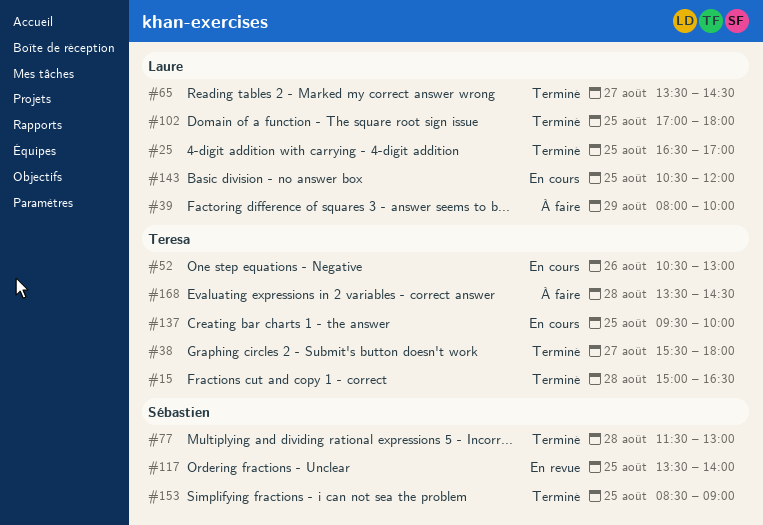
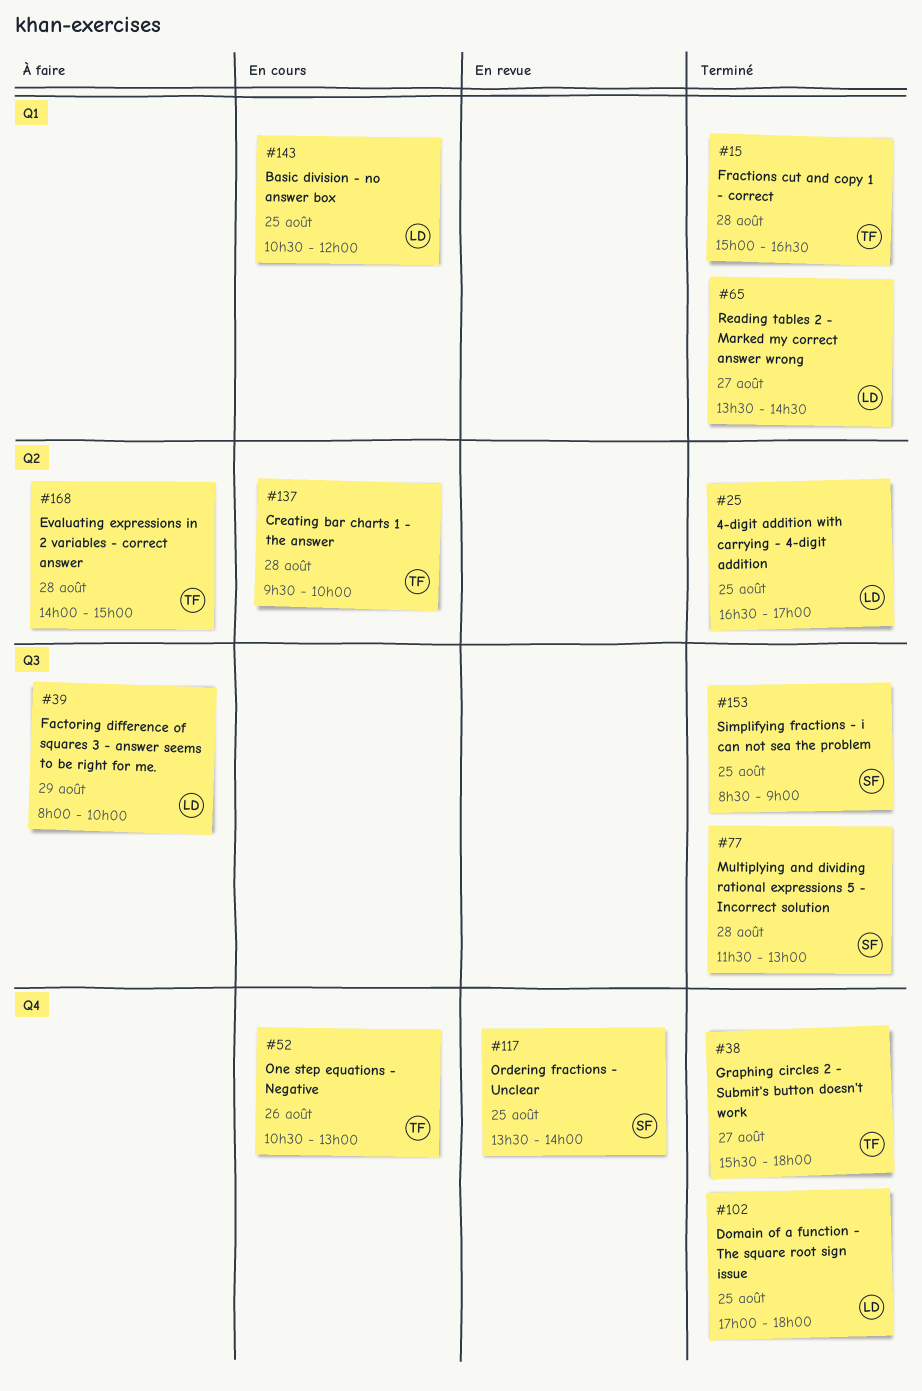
#137, day: Aug 25 -> Aug 28
#168, begins: 13:30 -> 14:00
#168, ends: 14:30 -> 15:00

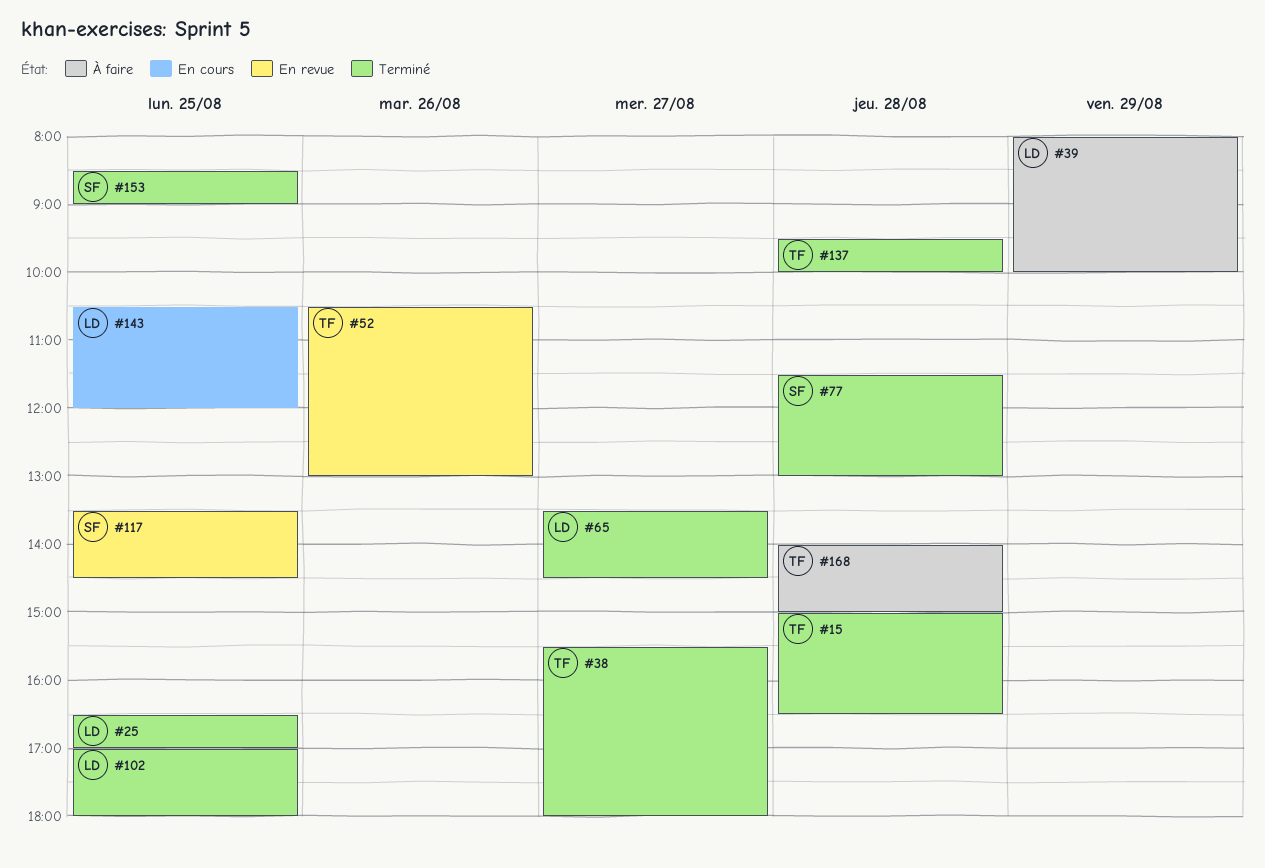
#52, status: En cours -> En revue
#117, ends: 14:00 -> 14:30
#137, status: En cours -> Terminé

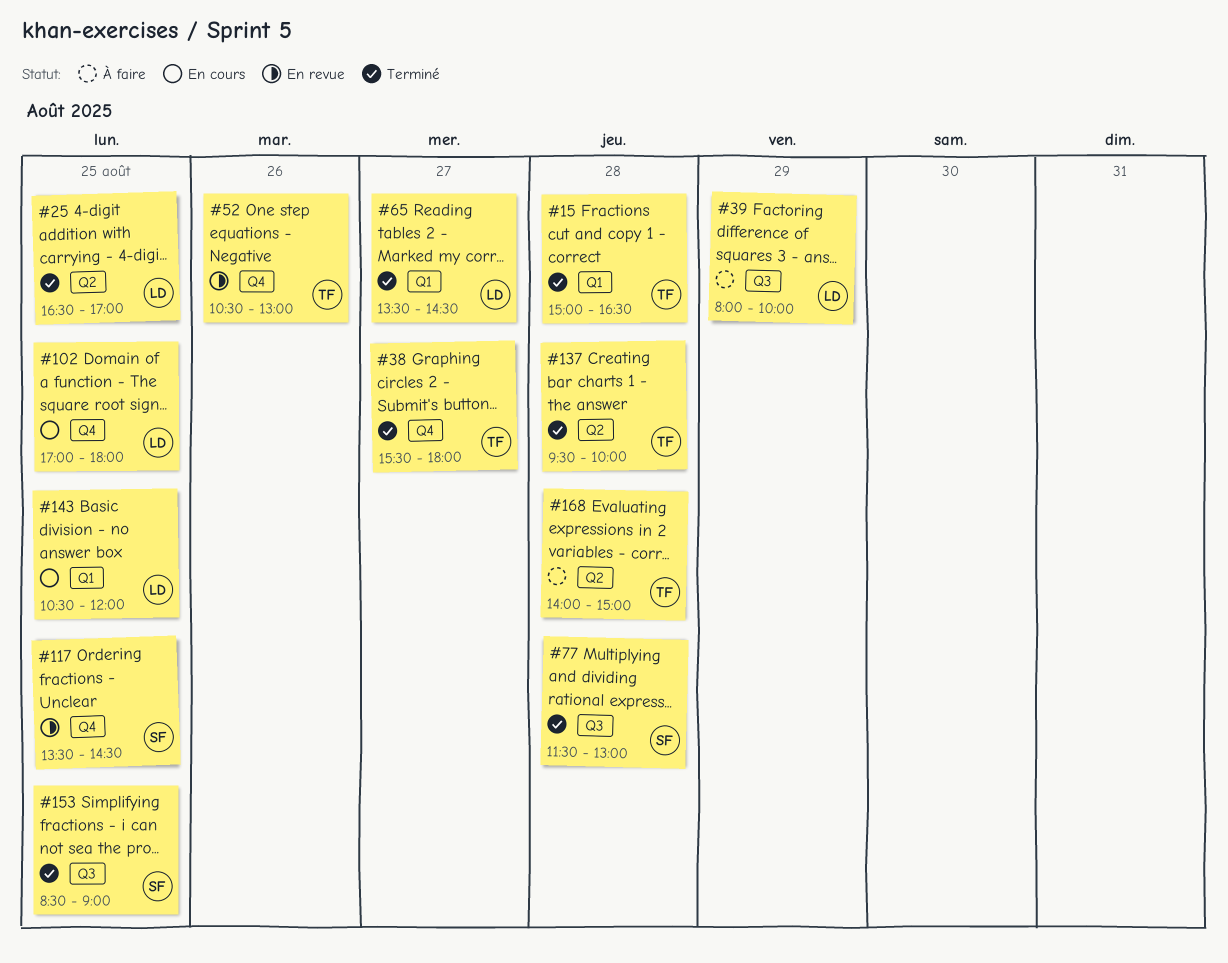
#102, status: Terminé -> En cours

